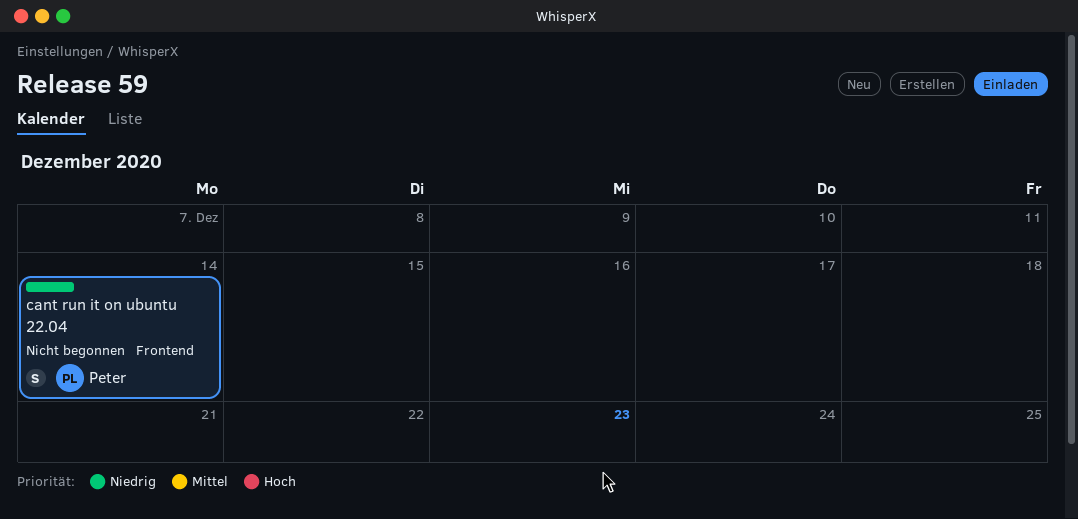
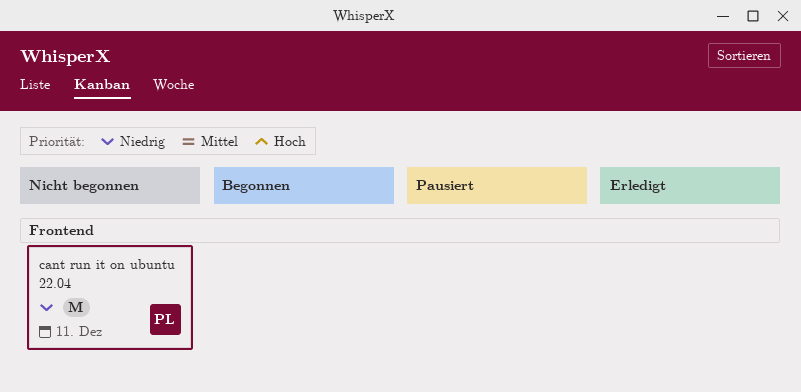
cant run it on ubuntu 22.04, estimate: S -> M
cant run it on ubuntu 22.04, due: Dec 14 -> Dec 11

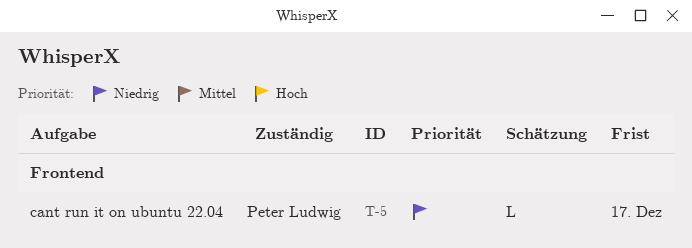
cant run it on ubuntu 22.04, estimate: M -> L
cant run it on ubuntu 22.04, due: Dec 11 -> Dec 17

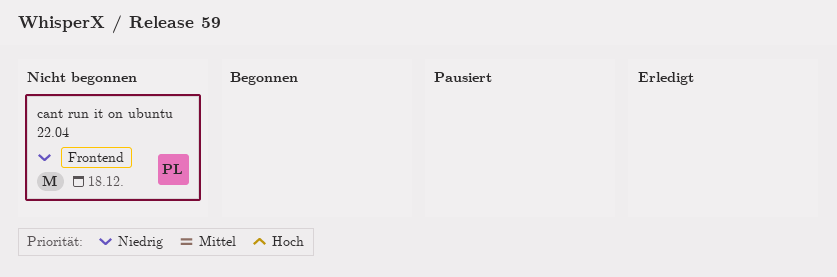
cant run it on ubuntu 22.04, estimate: L -> M
cant run it on ubuntu 22.04, due: Dec 17 -> Dec 18

